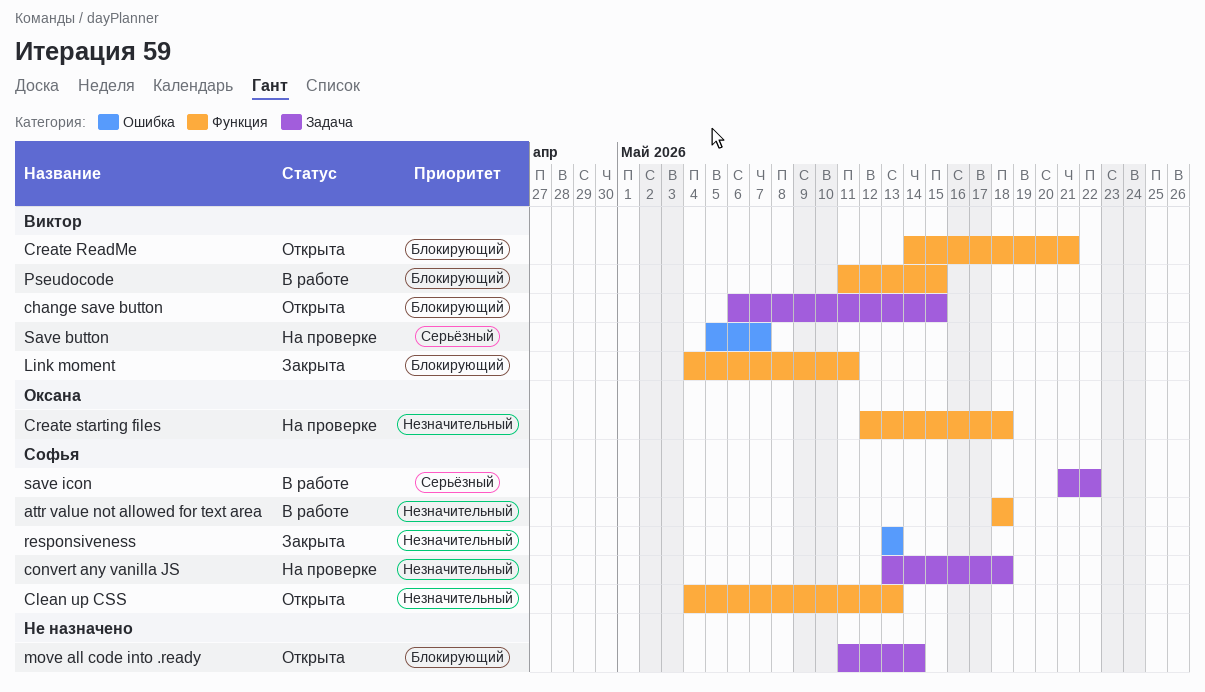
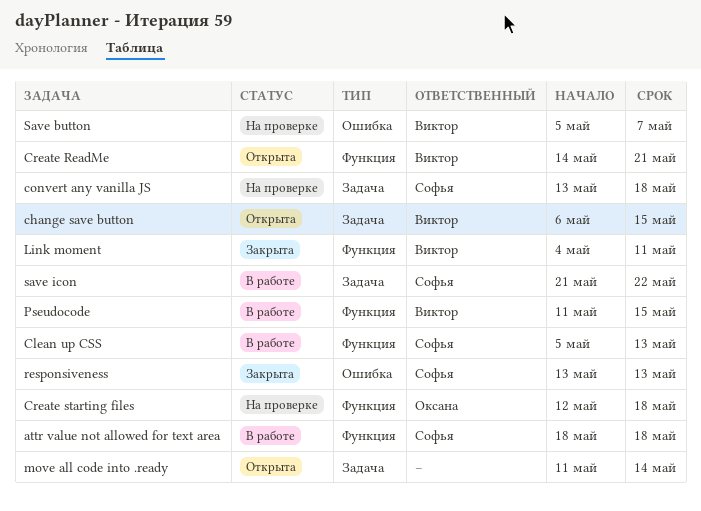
Clean up CSS, status: Открыта -> В работе
Clean up CSS, start: May 4 -> May 5

